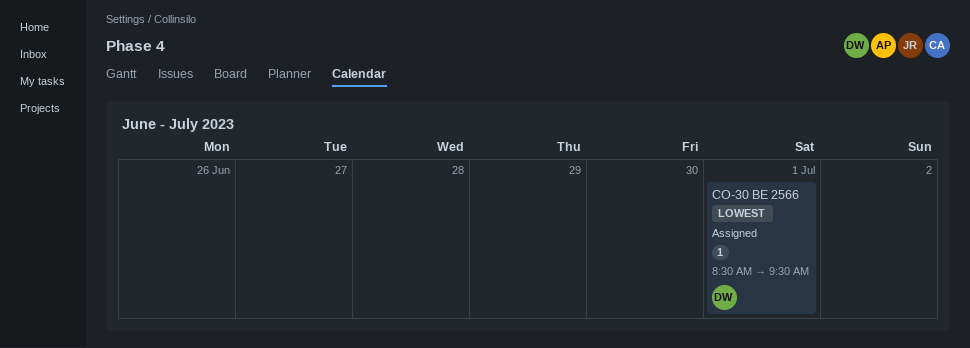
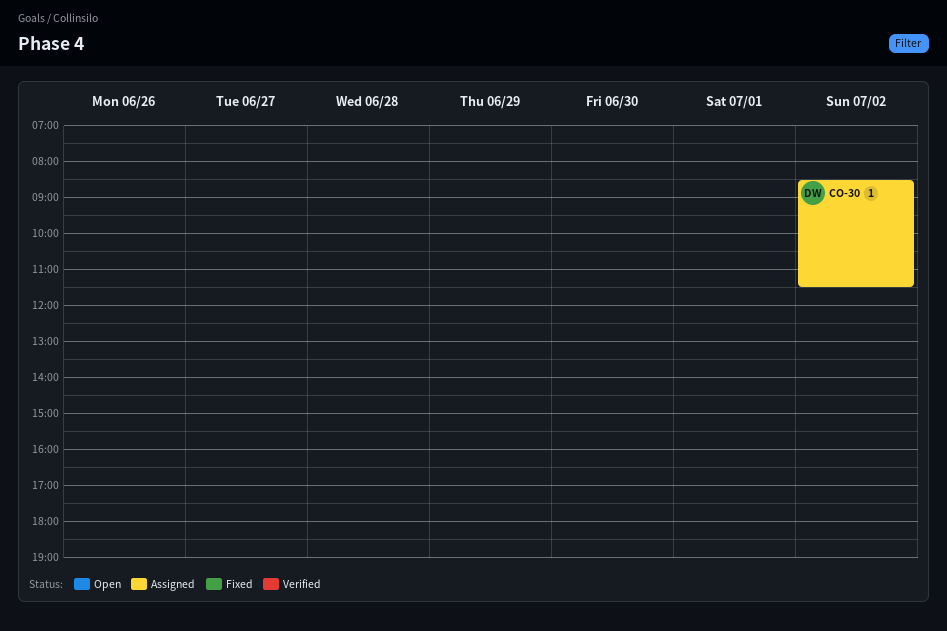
CO-30, day: Jul 1 -> Jul 2
CO-30, ends: 09:30 -> 11:30

